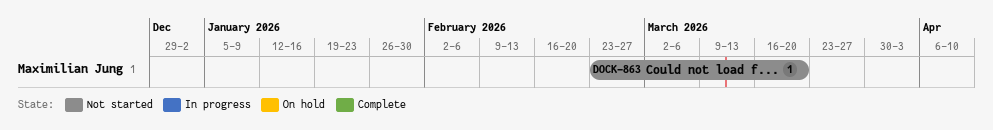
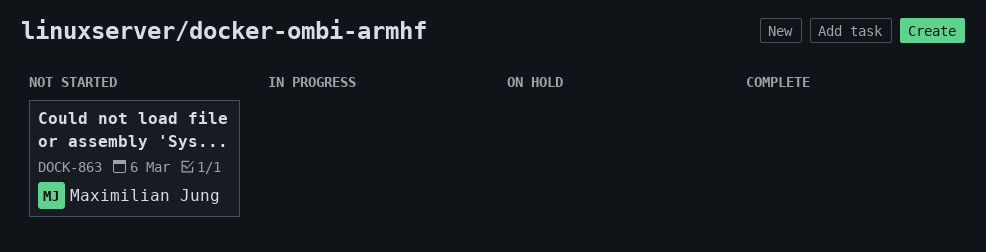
DOCK-863, due: Mar 20 -> Mar 6

